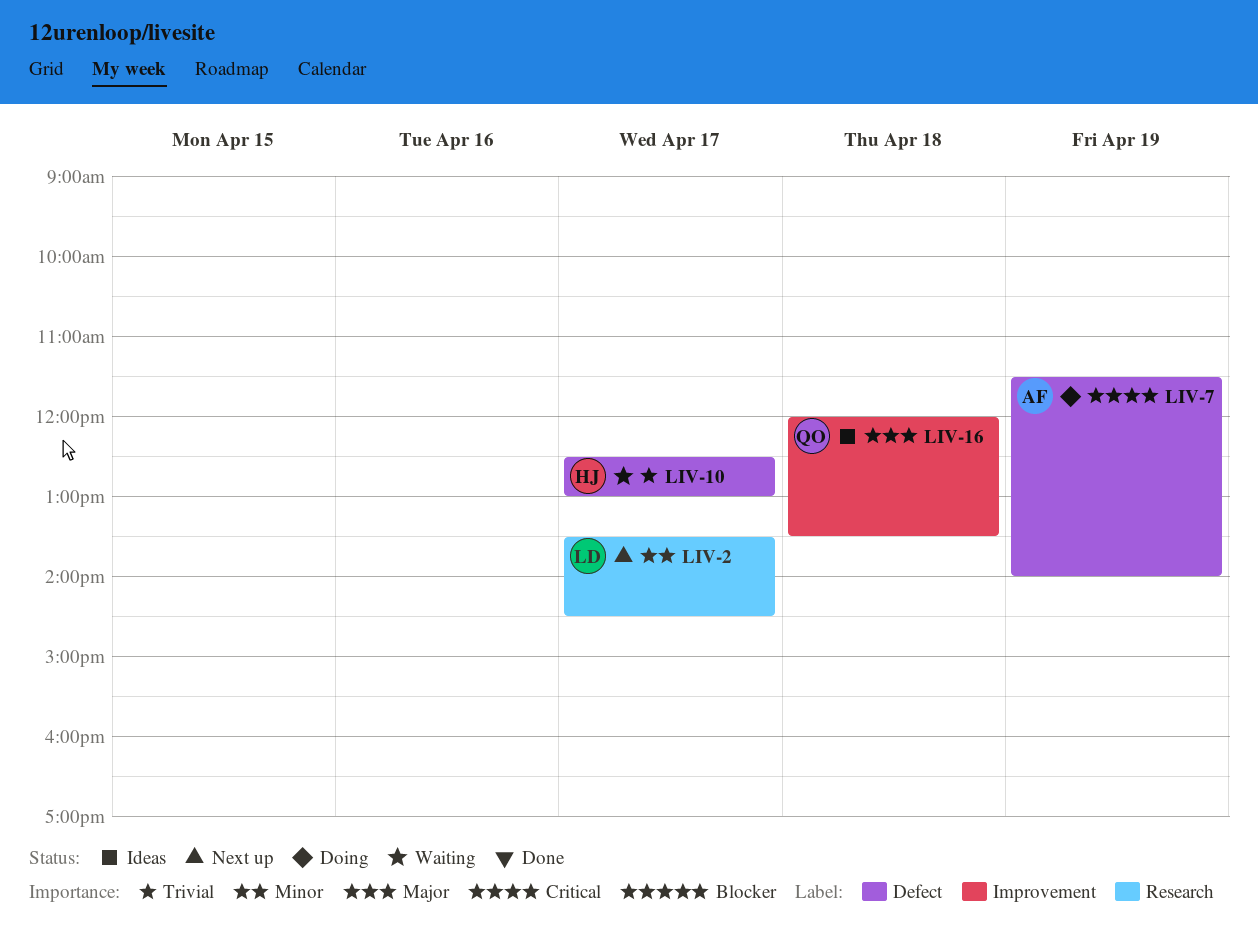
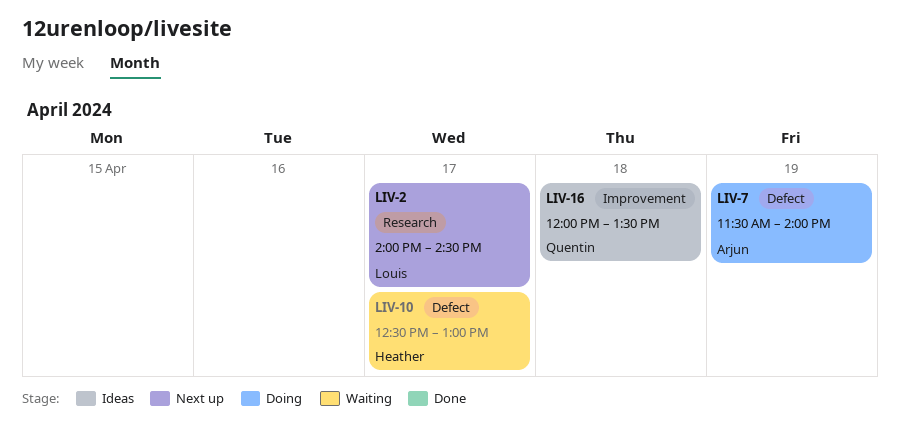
LIV-2, begins: 13:30 -> 14:00

